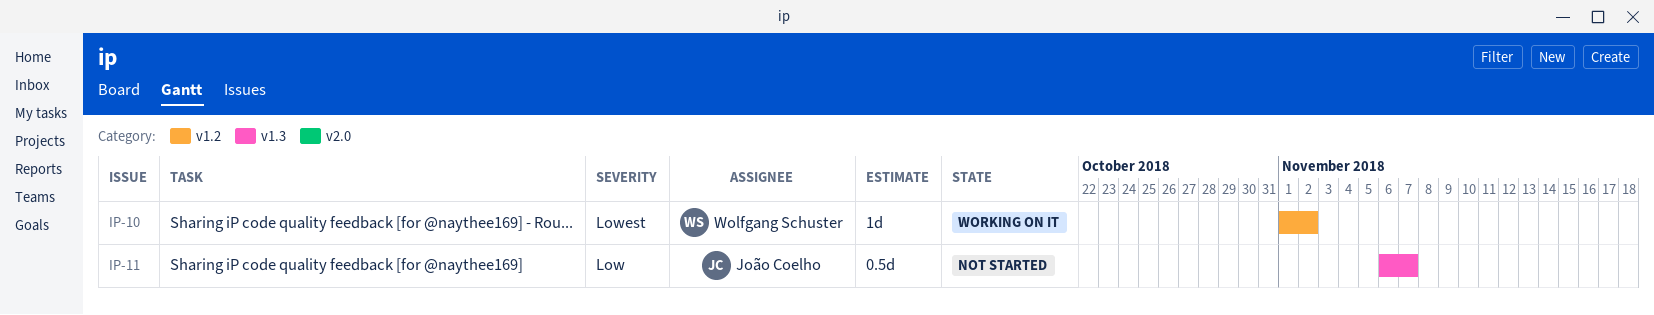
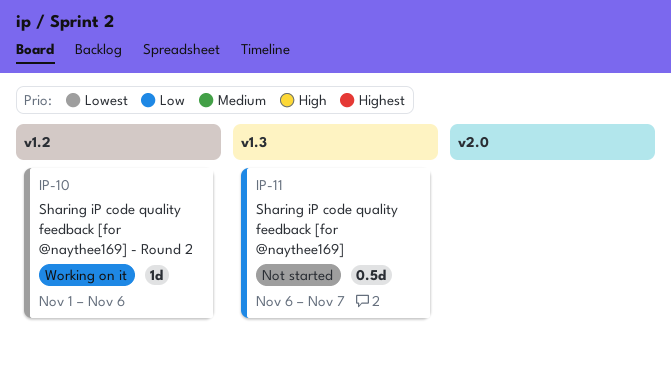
IP-10, due: Nov 2 -> Nov 6

